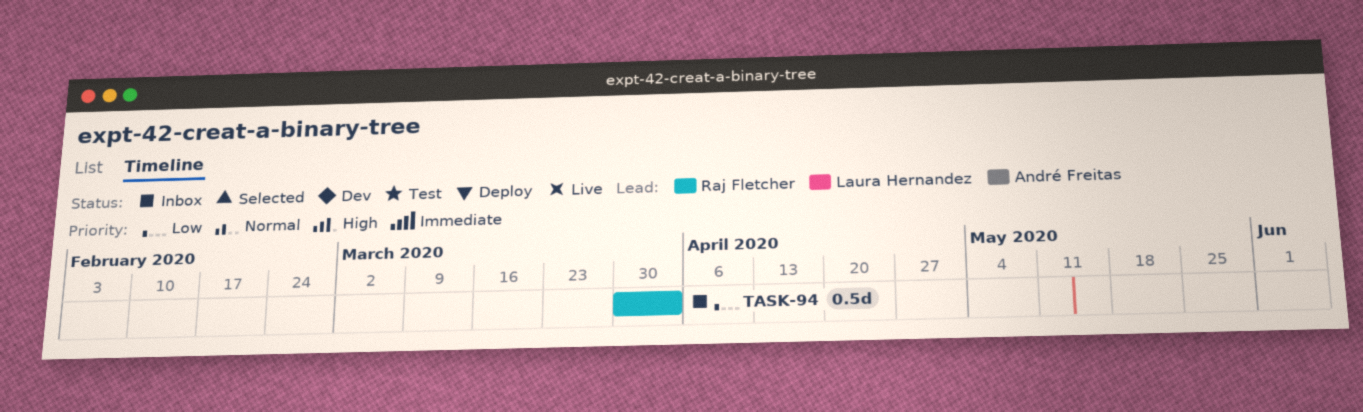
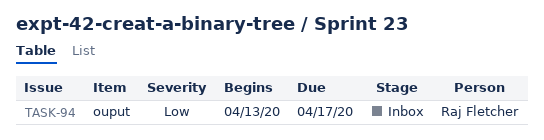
TASK-94, start: Mar 30 -> Apr 13
TASK-94, due: Apr 3 -> Apr 17

